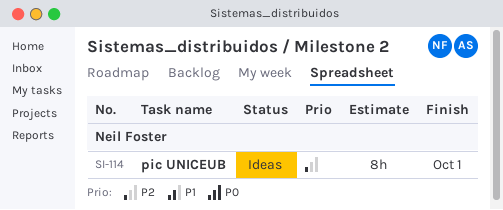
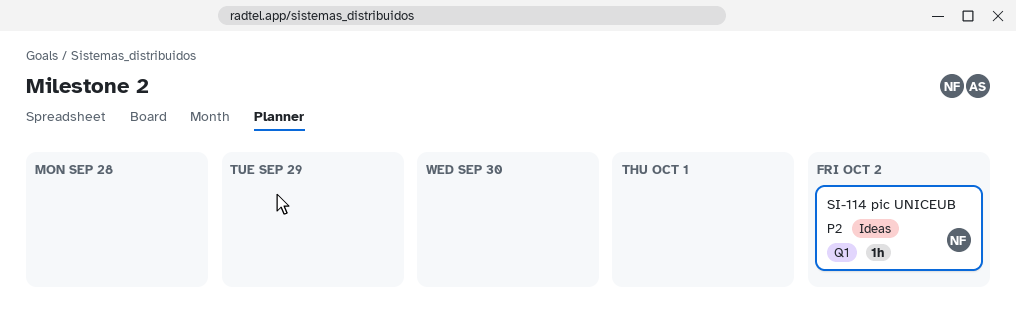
SI-114, estimate: 8h -> 1h
SI-114, due: Oct 1 -> Oct 2

